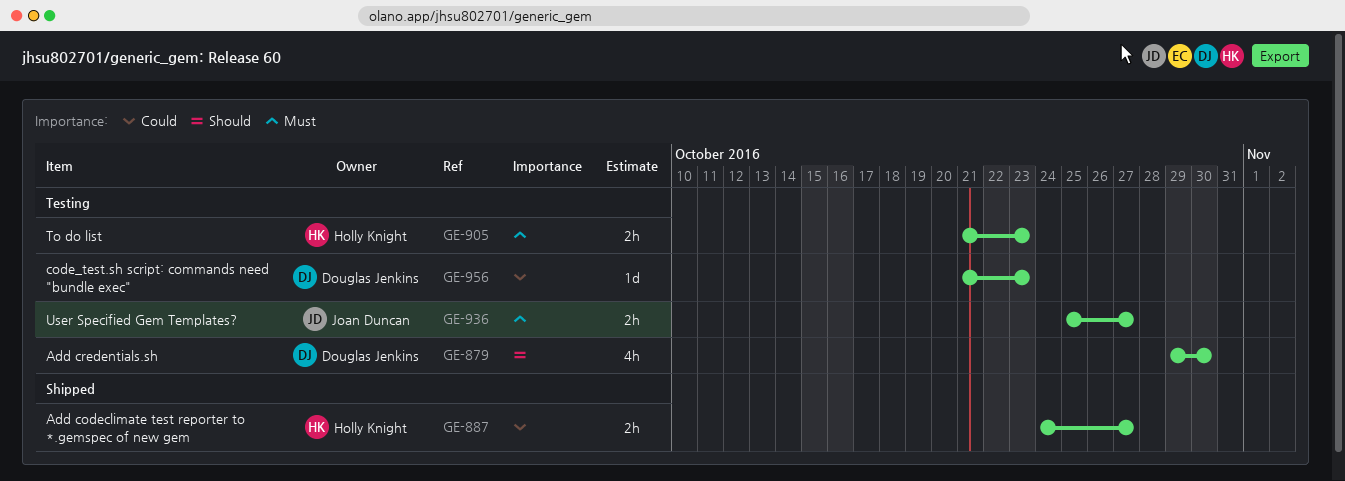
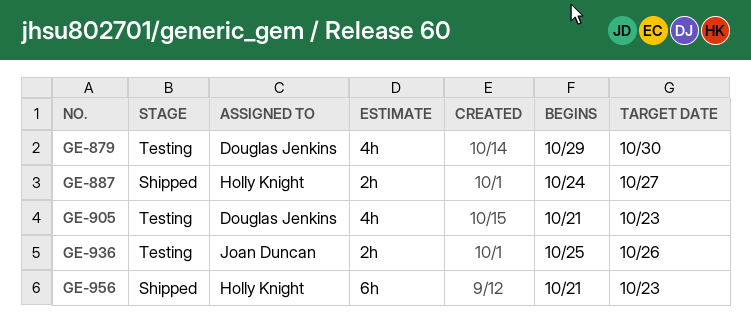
GE-905, owner: Holly Knight -> Douglas Jenkins
GE-905, estimate: 2h -> 4h
GE-936, due: Oct 27 -> Oct 26
GE-956, status: Testing -> Shipped
GE-956, owner: Douglas Jenkins -> Holly Knight
GE-956, estimate: 1d -> 6h

